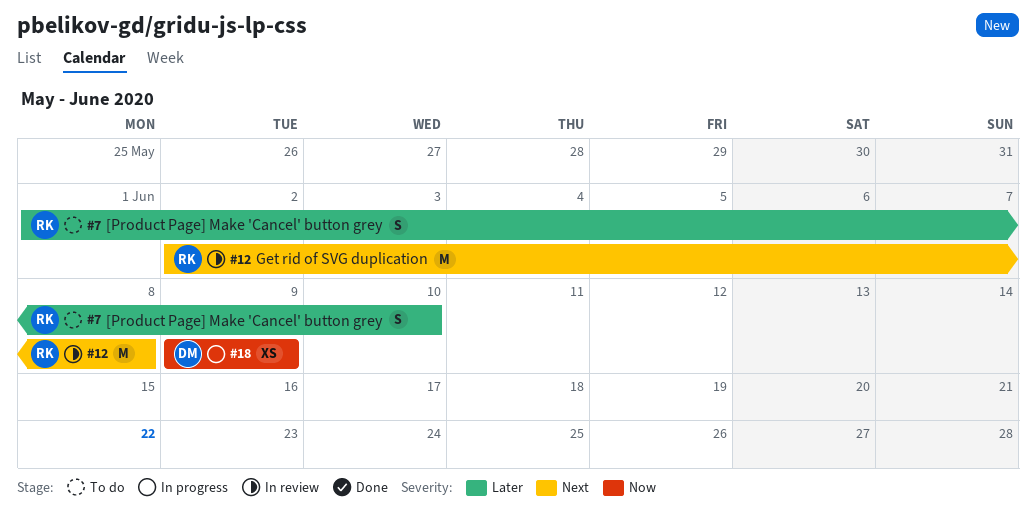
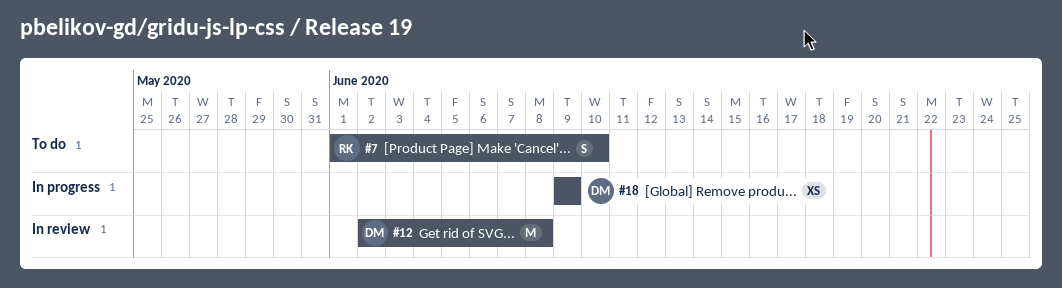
#12, owner: RK -> DM

